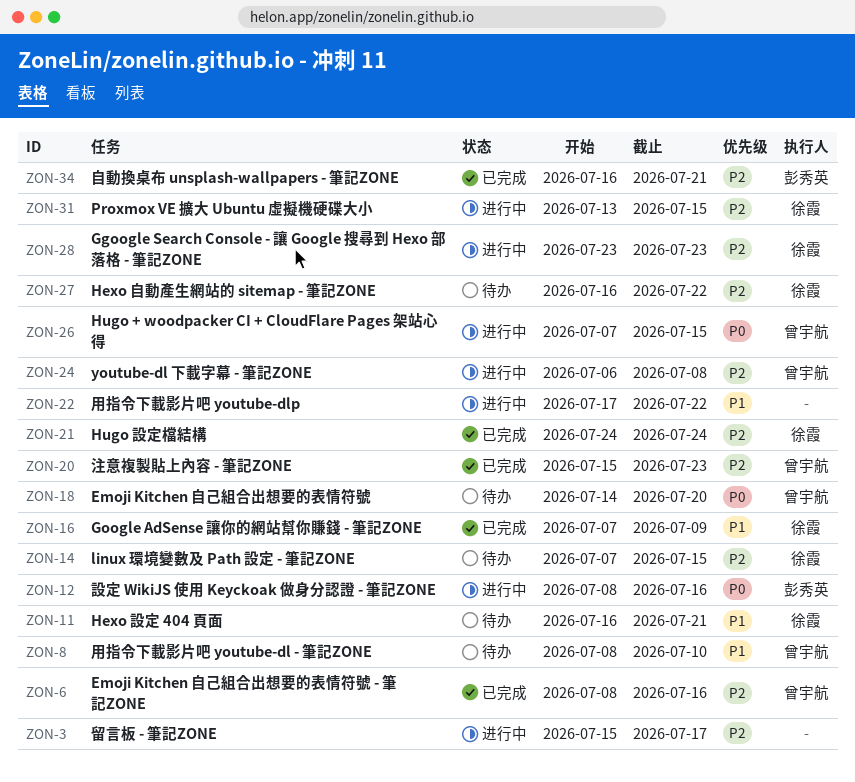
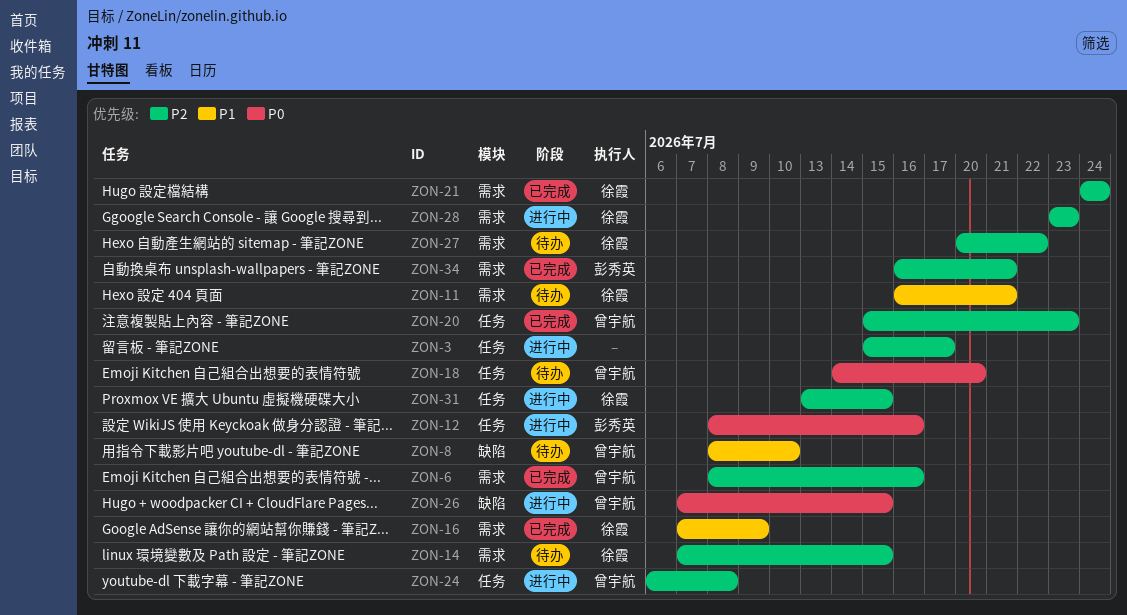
ZON-22: present -> none
ZON-27, start: Jul 16 -> Jul 20

